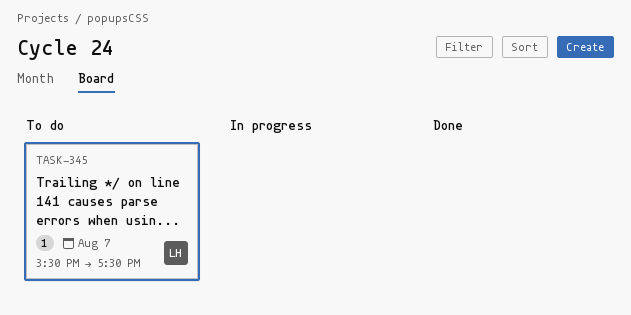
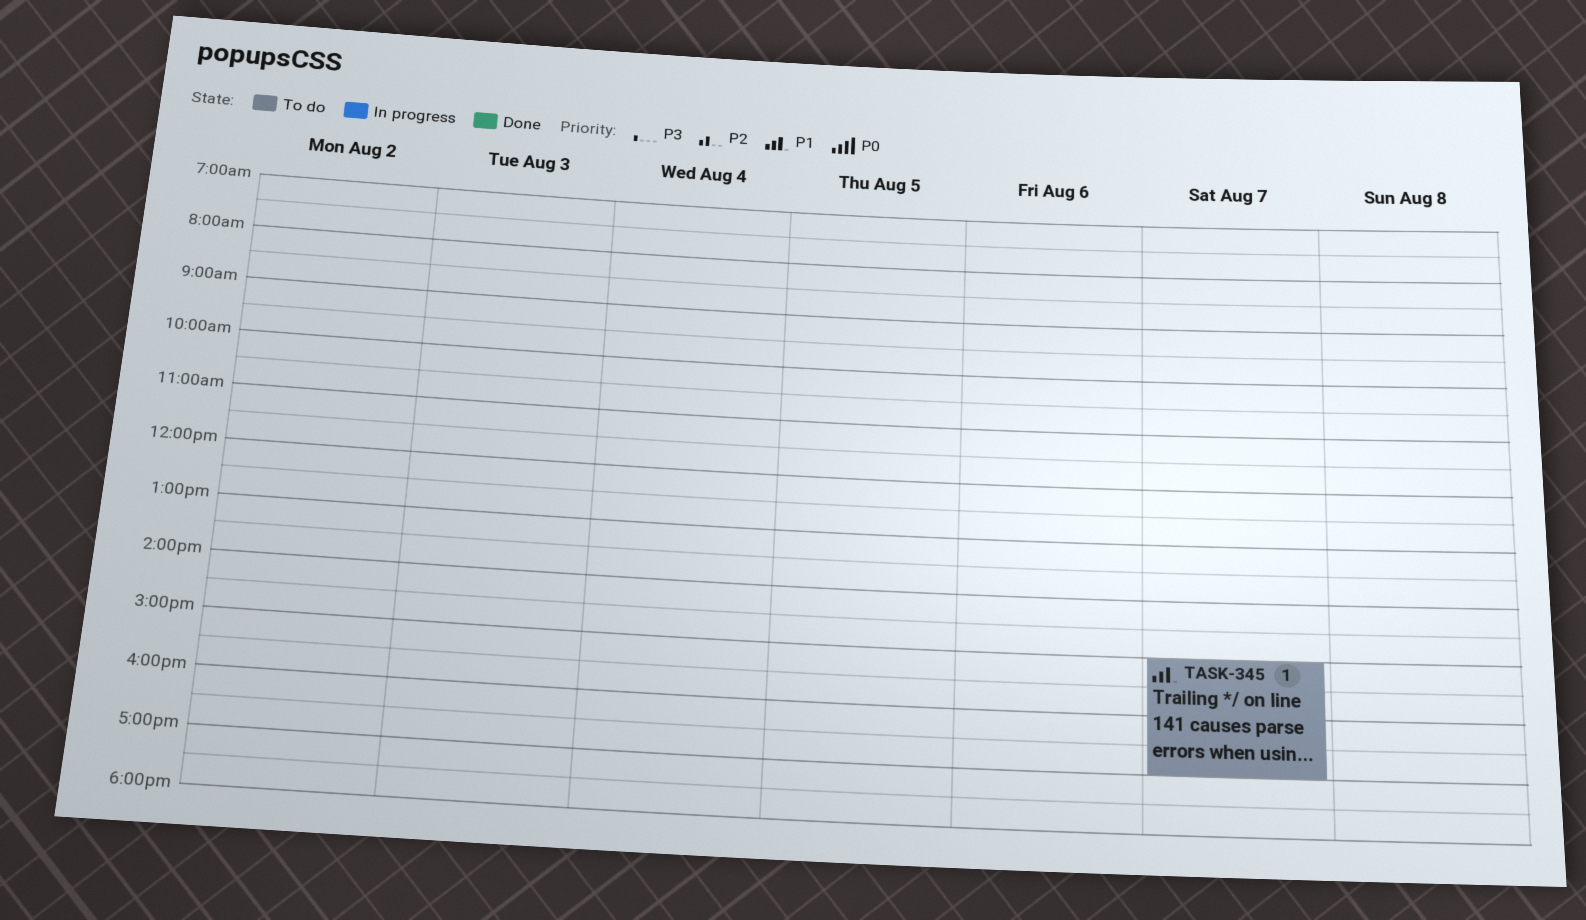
TASK-345, begins: 15:30 -> 15:00
TASK-345, ends: 17:30 -> 17:00

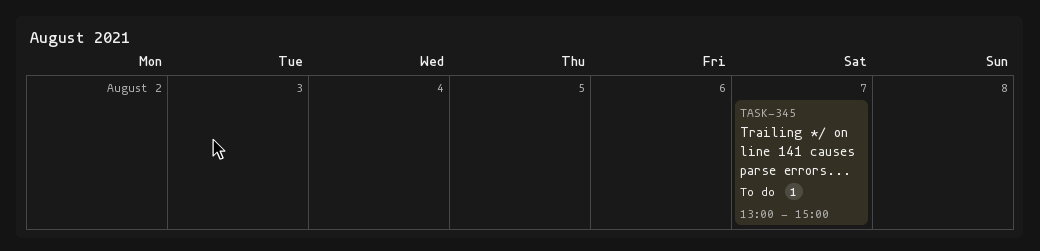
TASK-345, begins: 15:00 -> 13:00
TASK-345, ends: 17:00 -> 15:00

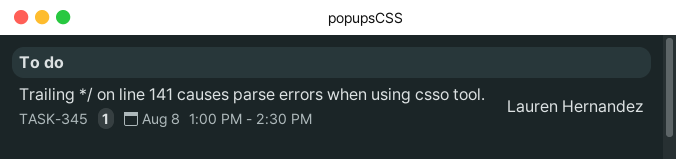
TASK-345, day: Aug 7 -> Aug 8
TASK-345, ends: 15:00 -> 14:30

